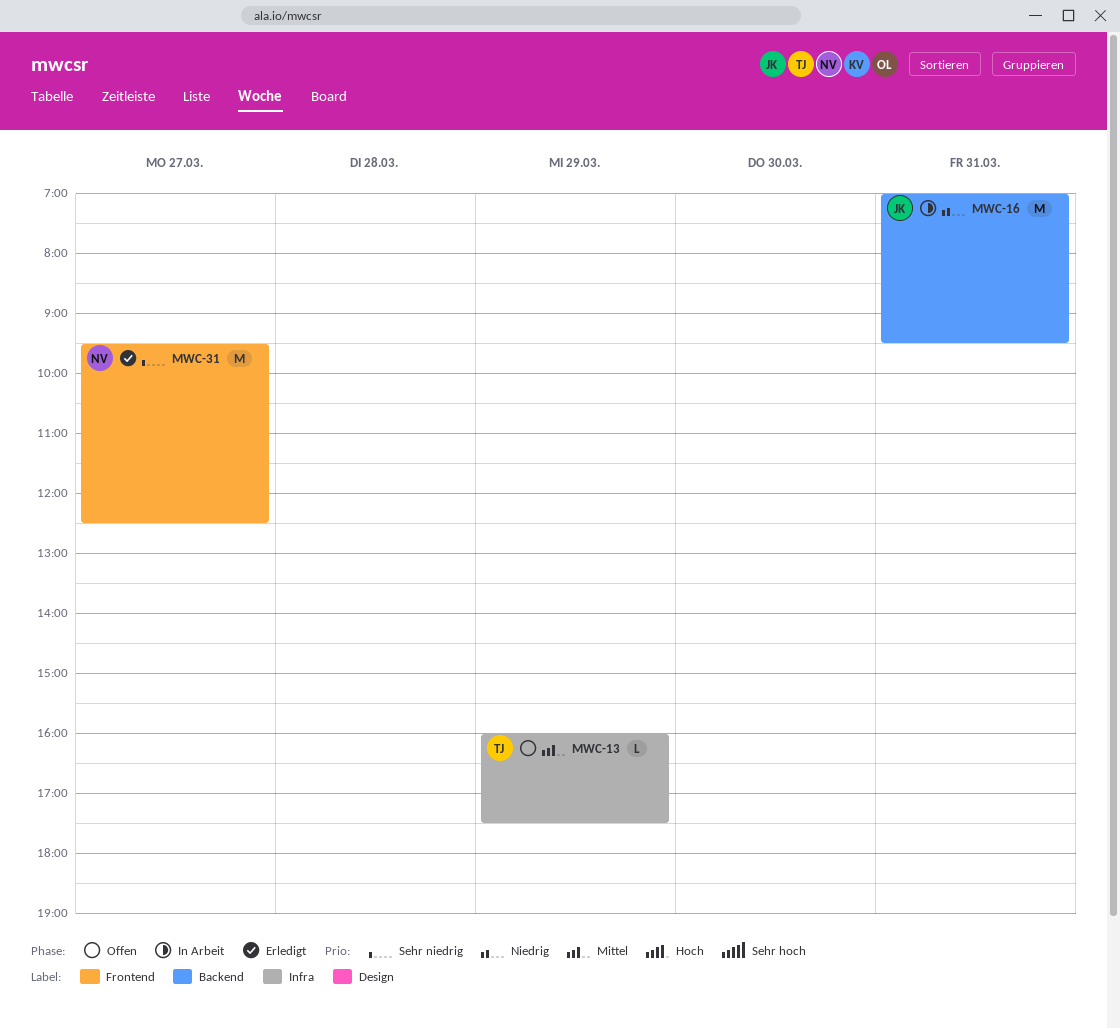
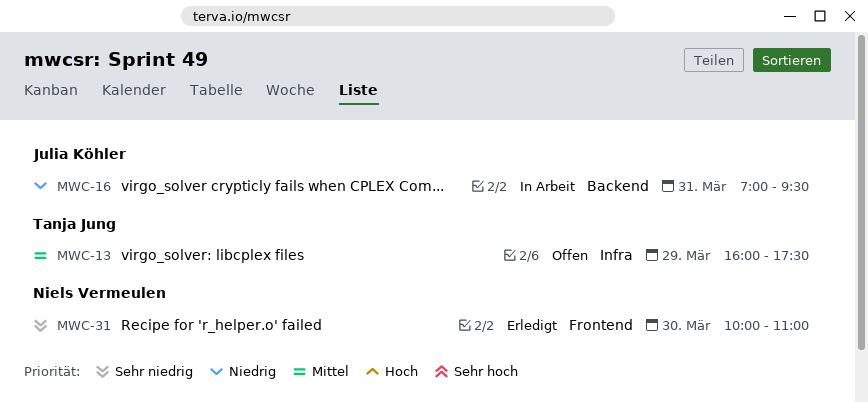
MWC-31, day: Mar 27 -> Mar 30
MWC-31, begins: 09:30 -> 10:00
MWC-31, ends: 12:30 -> 11:00

